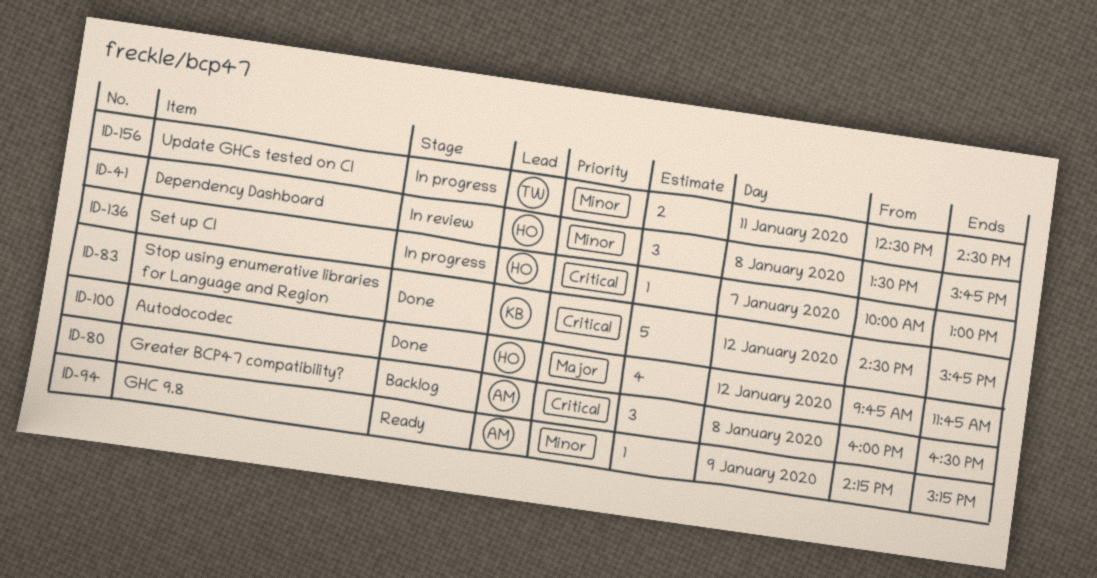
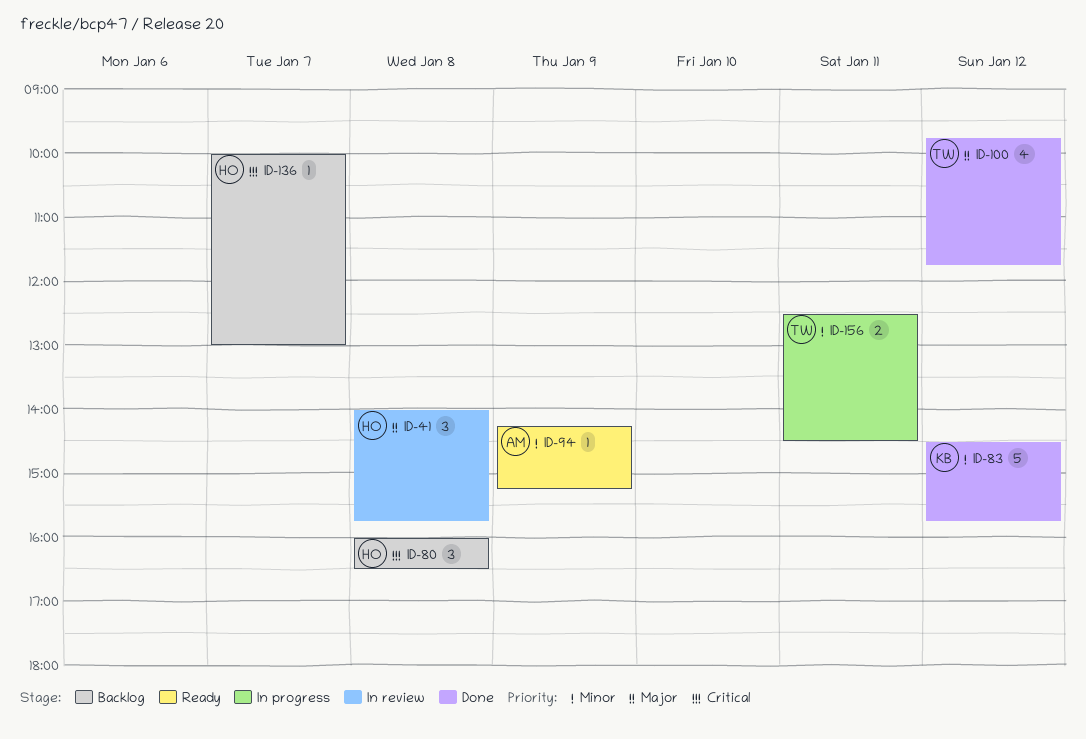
ID-41, priority: Minor -> Major
ID-41, begins: 13:30 -> 14:00
ID-80, owner: AM -> HO
ID-83, priority: Critical -> Minor
ID-100, owner: HO -> TW
ID-136, status: In progress -> Backlog

